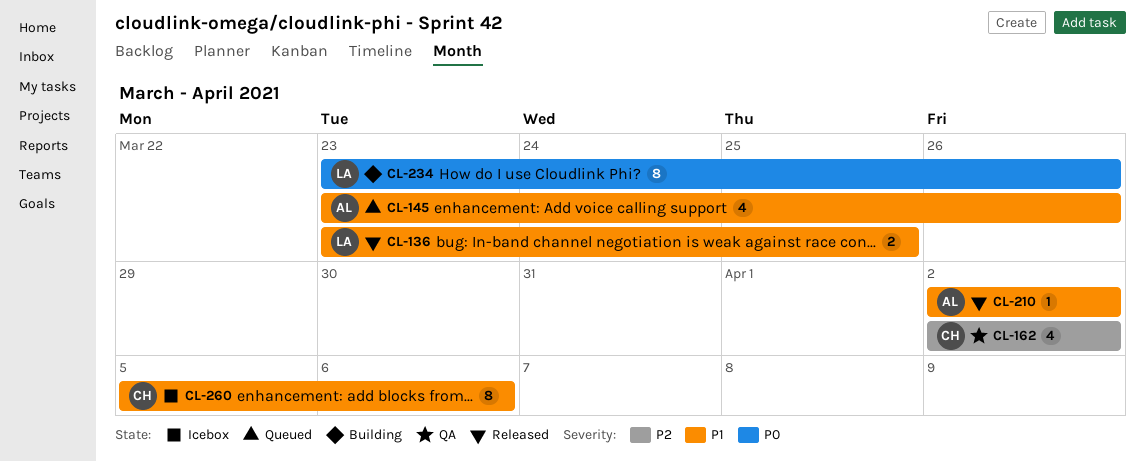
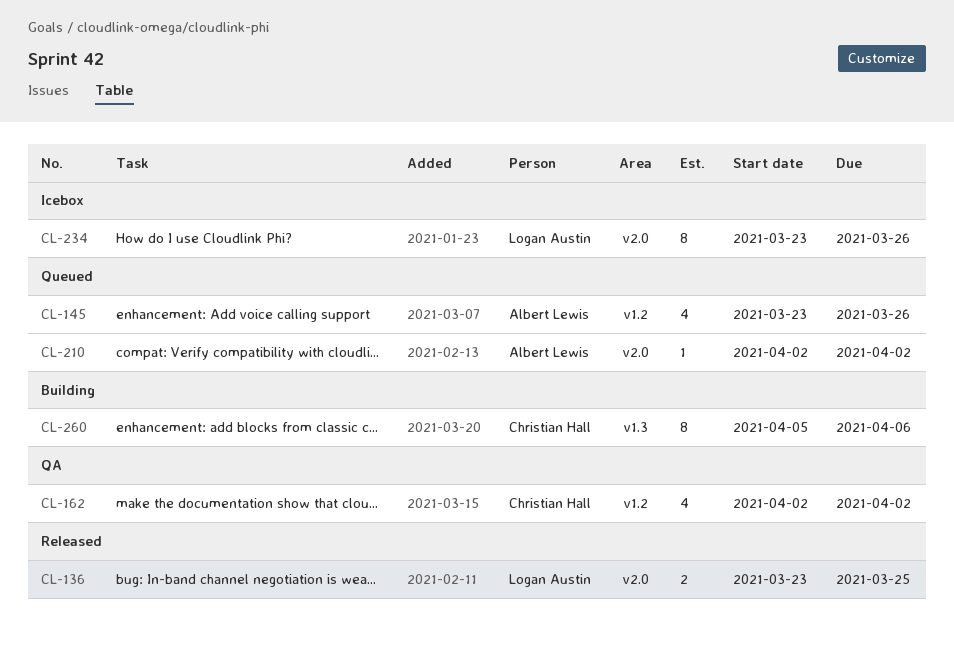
CL-210, status: Released -> Queued
CL-234, status: Building -> Icebox
CL-260, status: Icebox -> Building

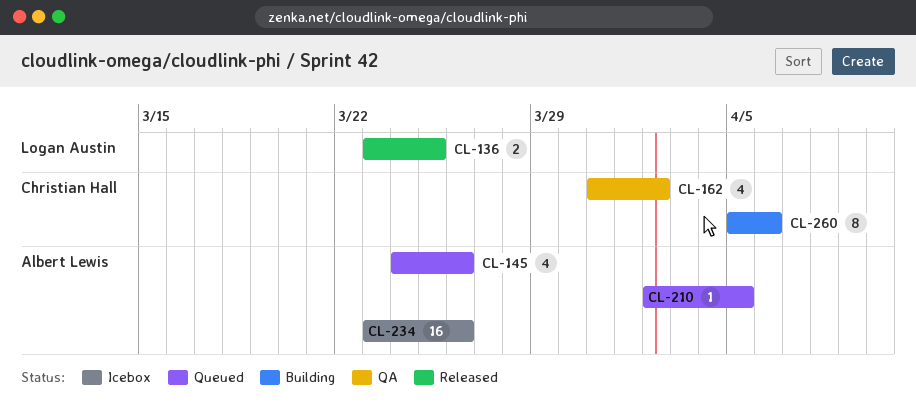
CL-145, start: Mar 23 -> Mar 24
CL-162, start: Apr 2 -> Mar 31
CL-210, due: Apr 2 -> Apr 5
CL-234, owner: Logan Austin -> Albert Lewis
CL-234, estimate: 8 -> 16

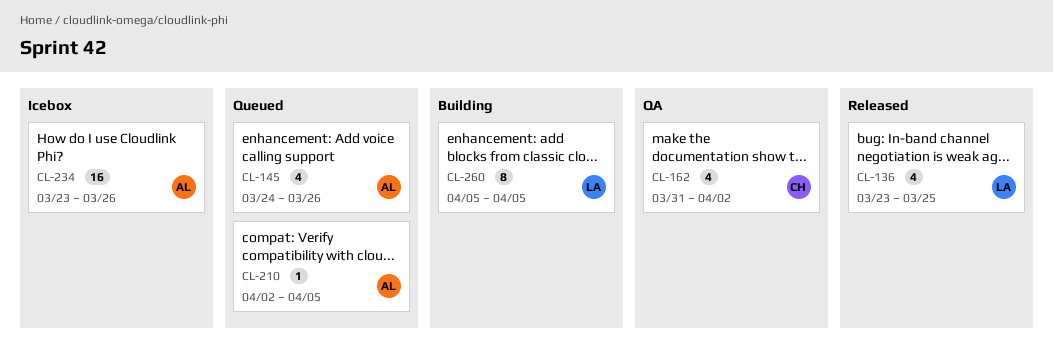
CL-136, estimate: 2 -> 4
CL-260, owner: Christian Hall -> Logan Austin
CL-260, due: Apr 6 -> Apr 5

